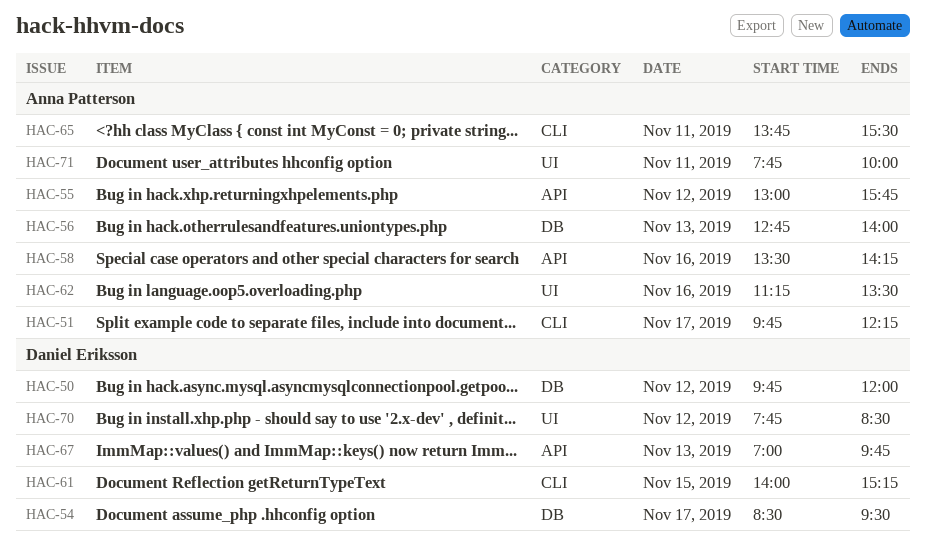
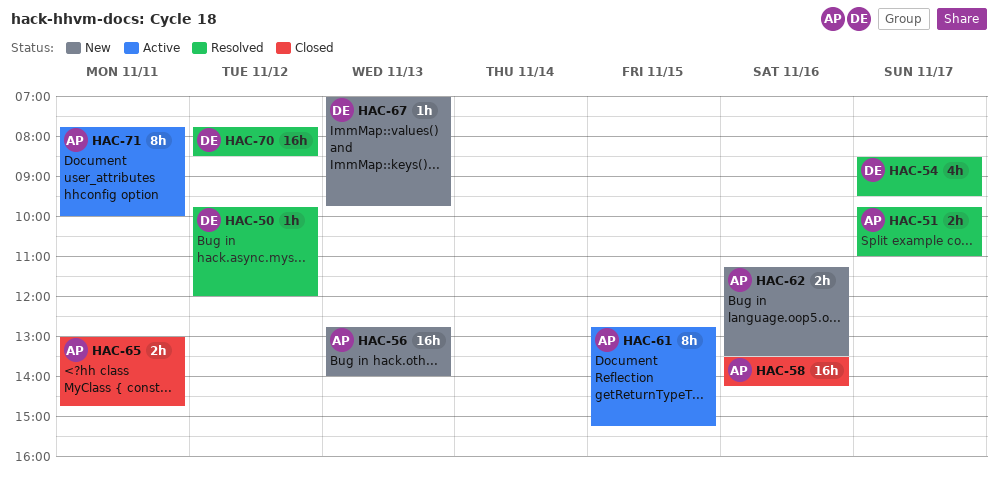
HAC-51, ends: 12:15 -> 11:00
HAC-55: present -> none
HAC-61, owner: Daniel Eriksson -> Anna Patterson
HAC-61, begins: 14:00 -> 12:45
HAC-65, begins: 13:45 -> 13:00
HAC-65, ends: 15:30 -> 14:45

